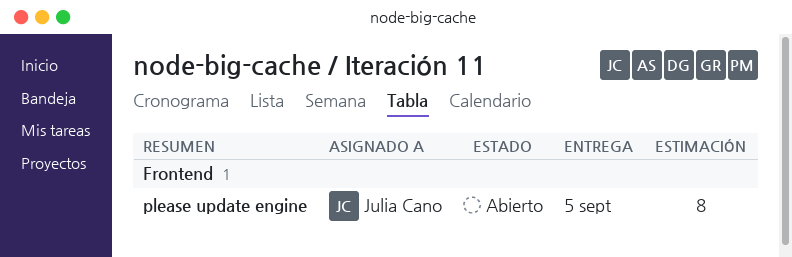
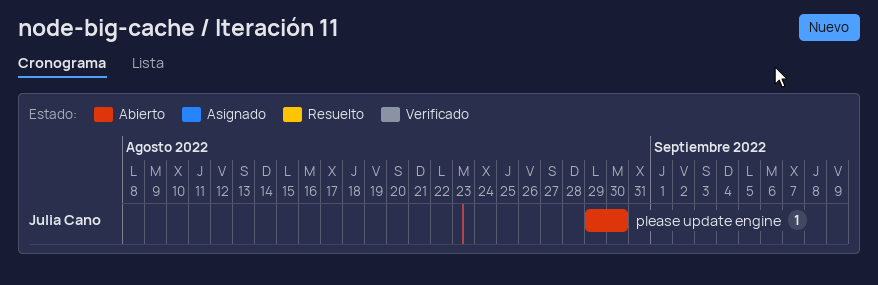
please update engine, estimate: 8 -> 1
please update engine, due: Sep 5 -> Aug 30

